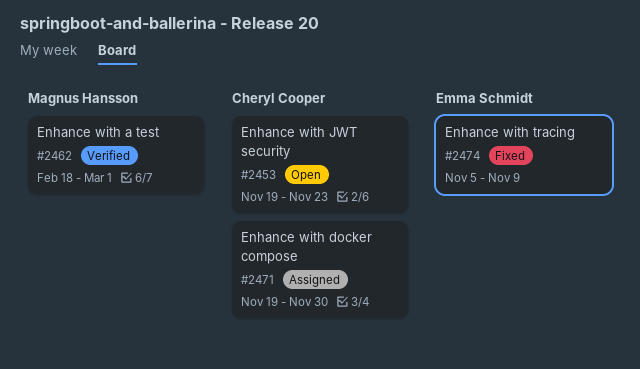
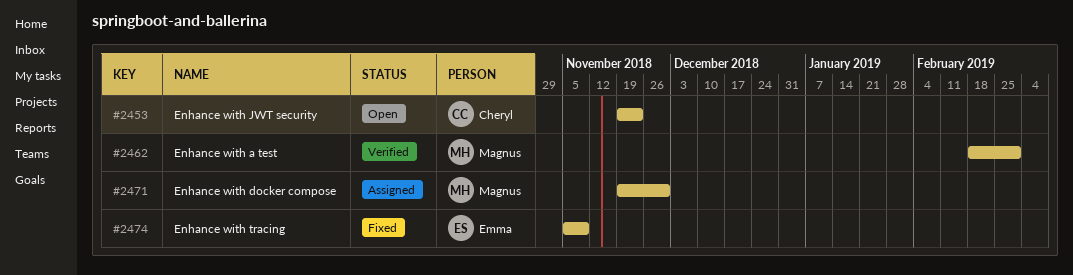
#2471, owner: Cheryl Cooper -> Magnus Hansson

